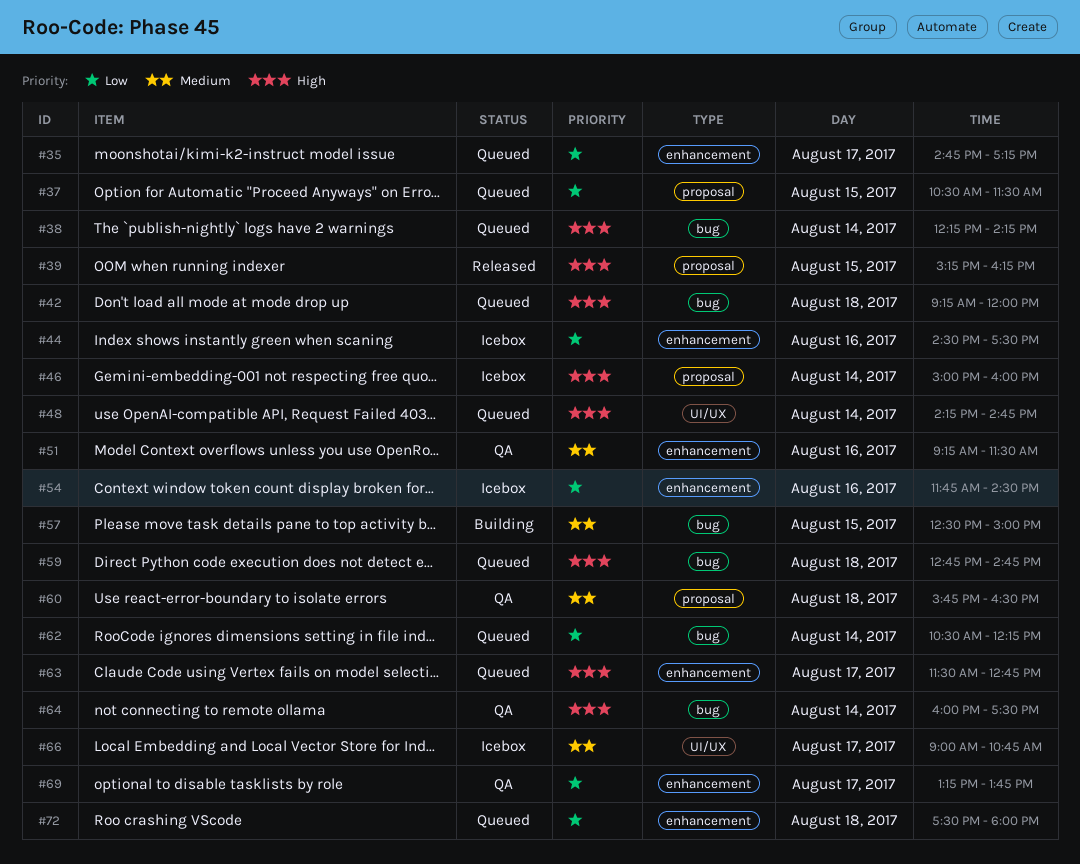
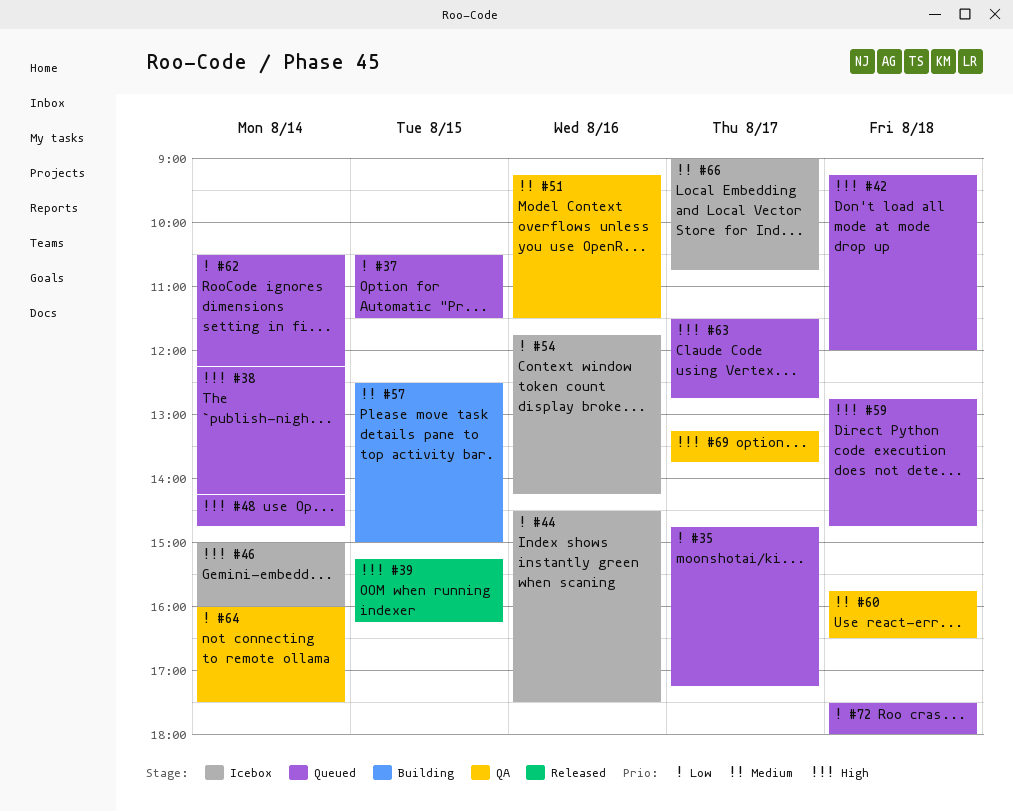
#54, ends: 14:30 -> 14:15
#64, priority: High -> Low
#69, priority: Low -> High

